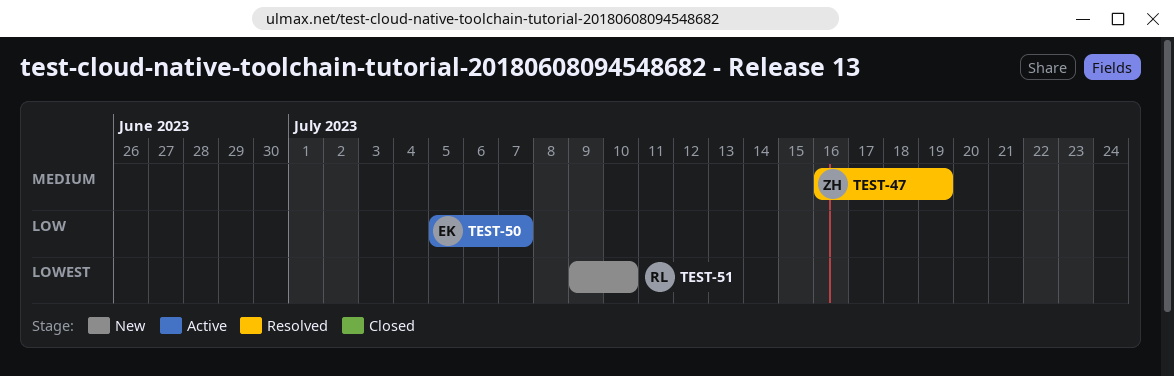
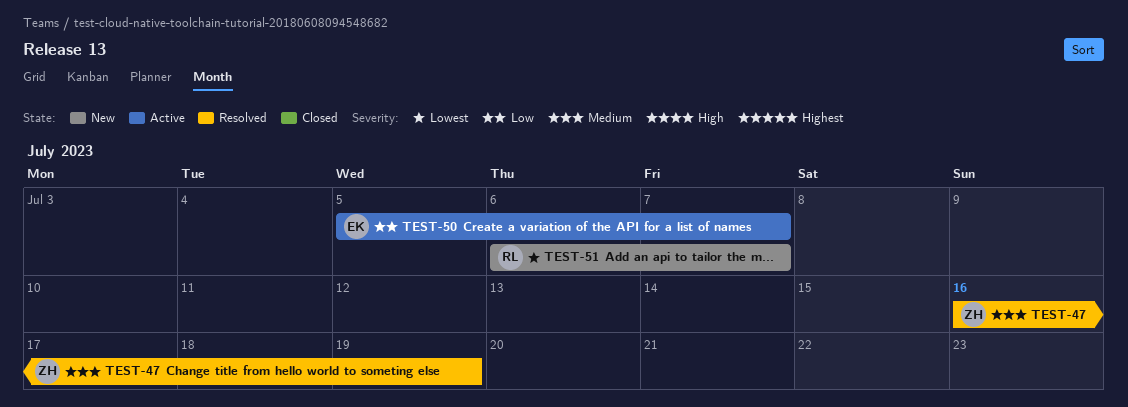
TEST-51, start: Jul 9 -> Jul 6
TEST-51, due: Jul 10 -> Jul 7

